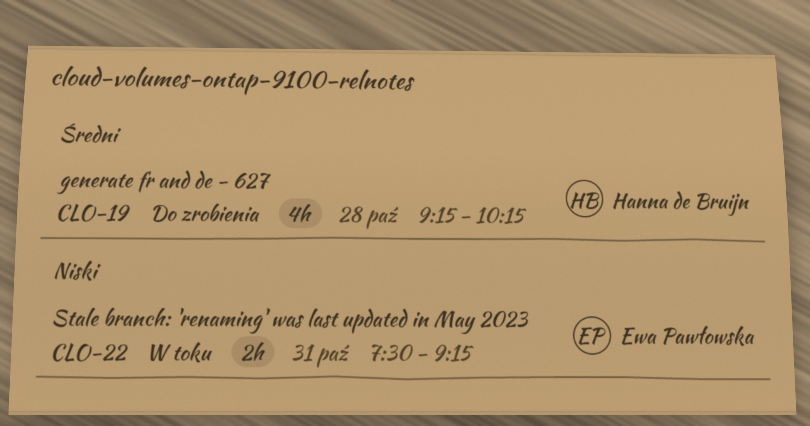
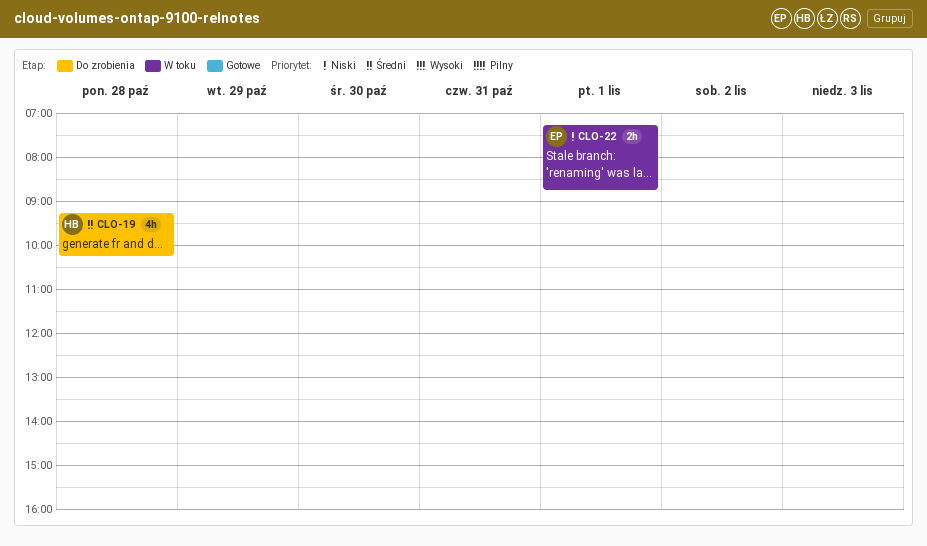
CLO-22, day: Oct 31 -> Nov 1
CLO-22, begins: 07:30 -> 07:15
CLO-22, ends: 09:15 -> 08:45

